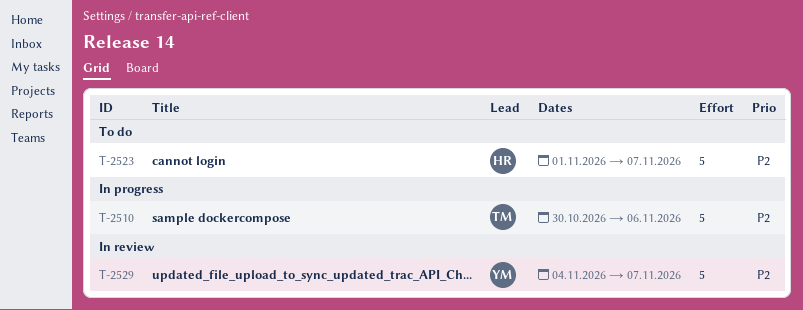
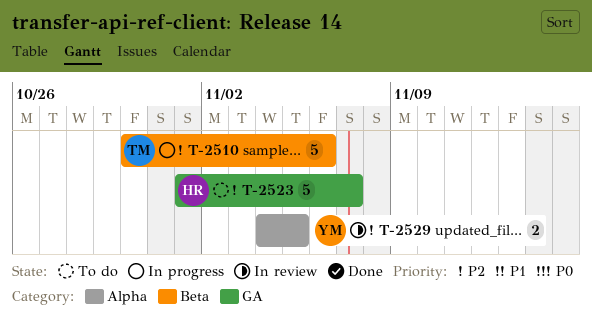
T-2529, estimate: 5 -> 2
T-2529, due: Nov 7 -> Nov 5

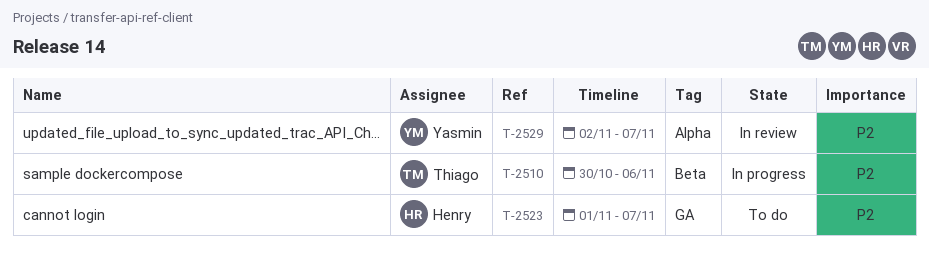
T-2529, start: Nov 4 -> Nov 2
T-2529, due: Nov 5 -> Nov 7

